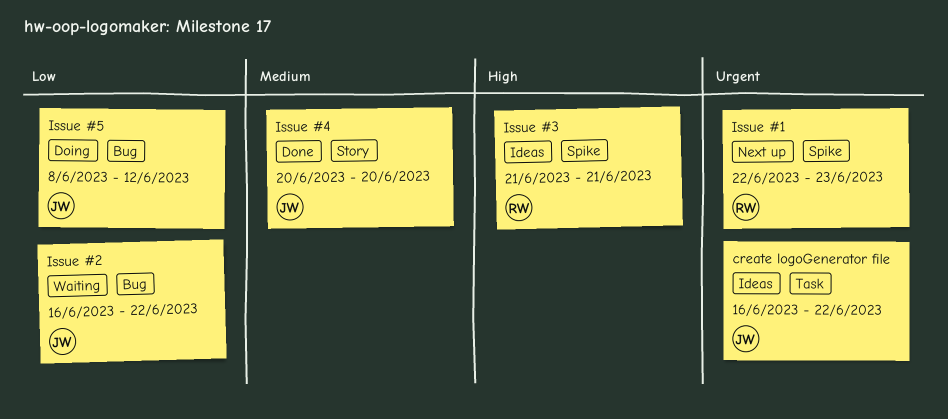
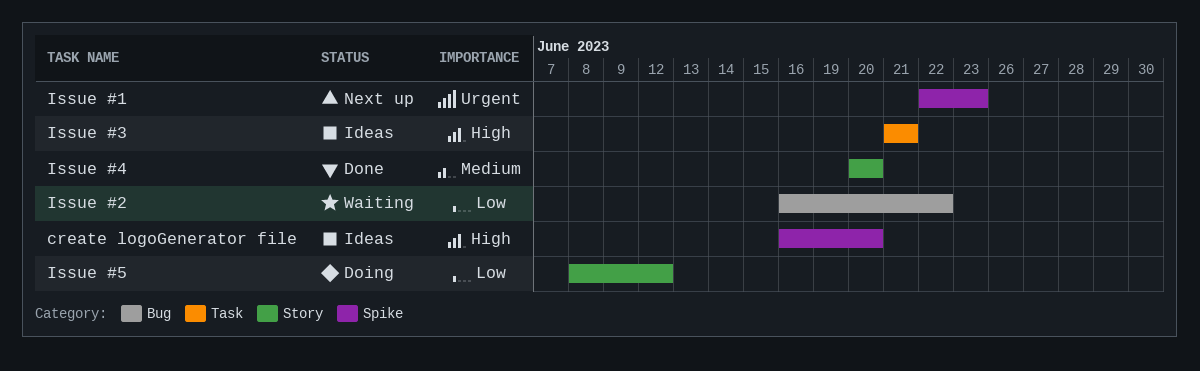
create logoGenerator file, priority: Urgent -> High
create logoGenerator file, label: Task -> Spike
create logoGenerator file, due: Jun 22 -> Jun 20
Issue #3, label: Spike -> Task
Issue #5, label: Bug -> Story

